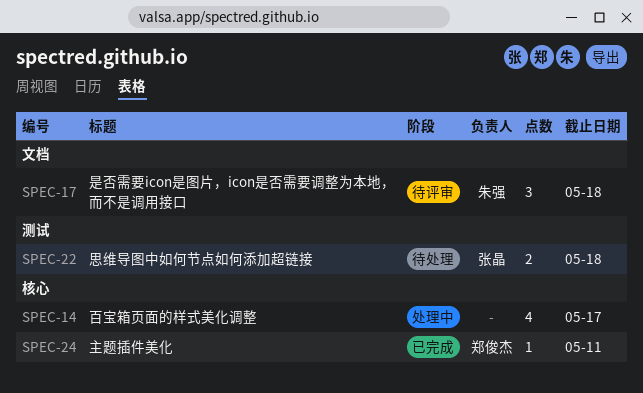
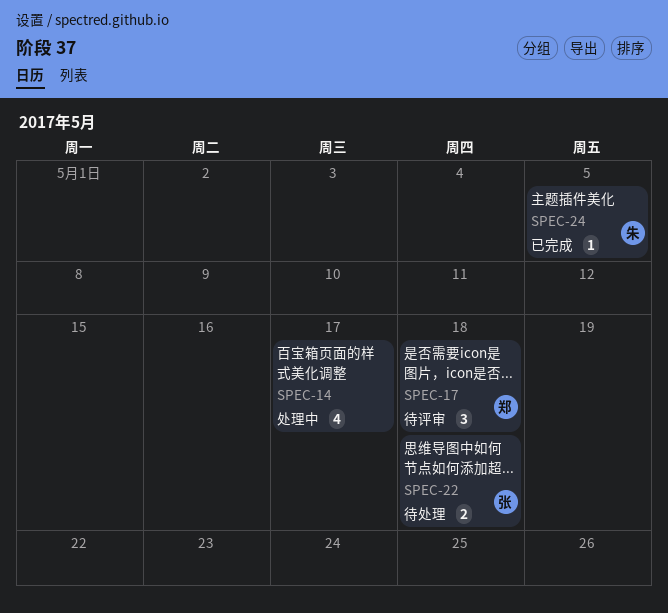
SPEC-17, owner: 朱强 -> 郑俊杰
SPEC-24, owner: 郑俊杰 -> 朱强
SPEC-24, due: May 11 -> May 5

